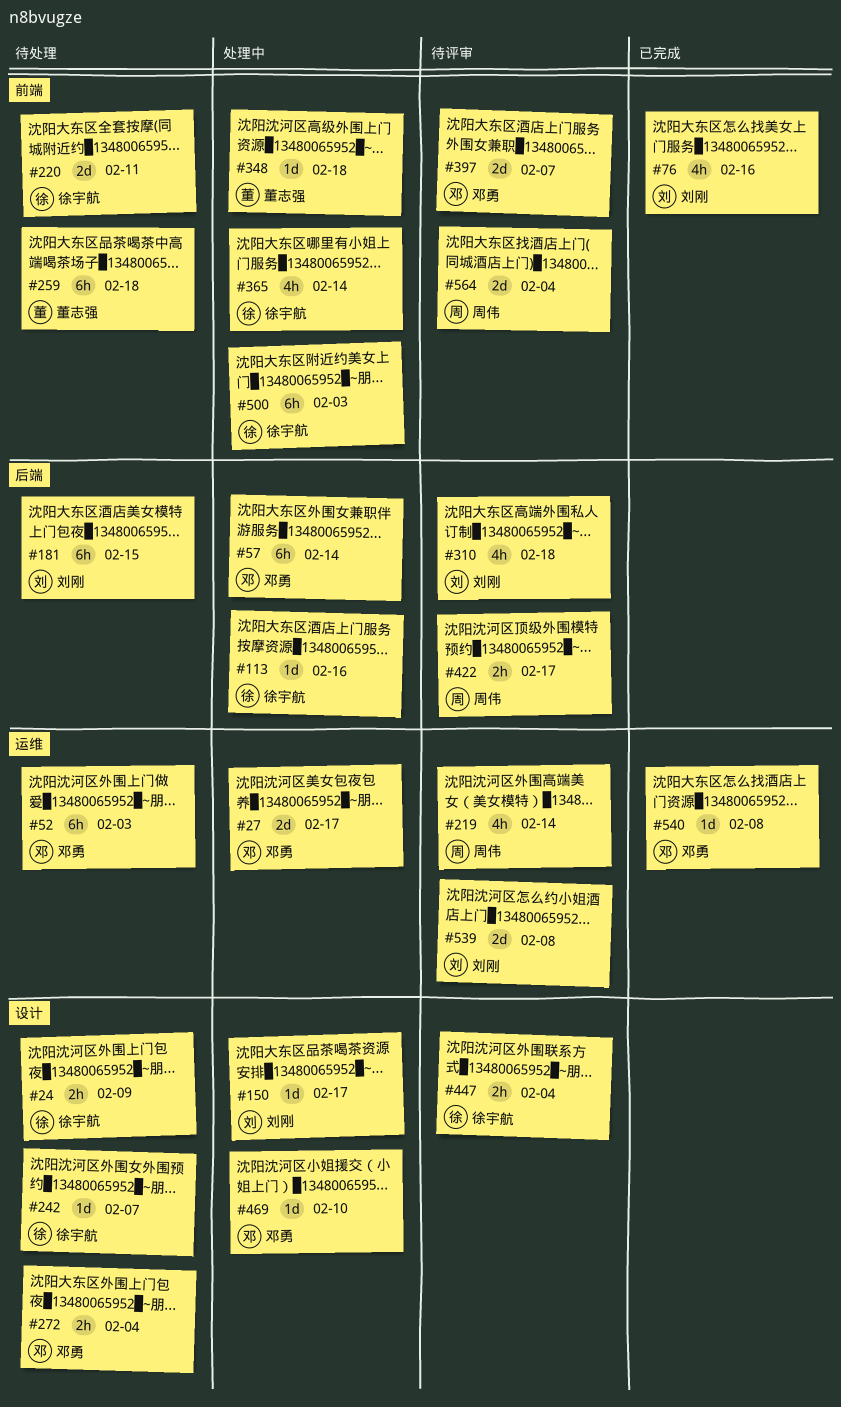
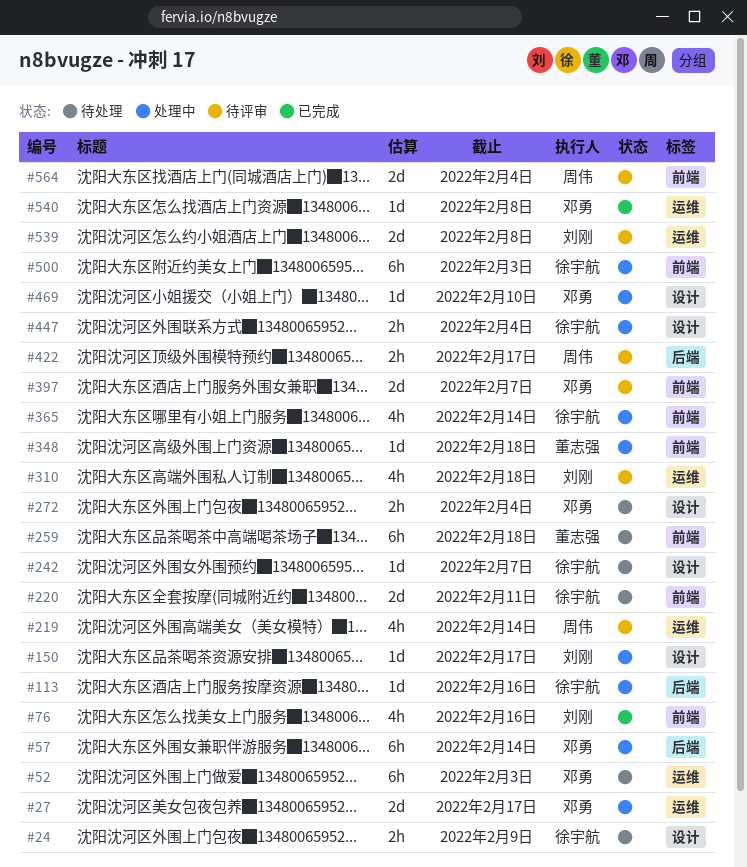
#181: present -> none
#310, label: 后端 -> 运维
#447, status: 待评审 -> 处理中

